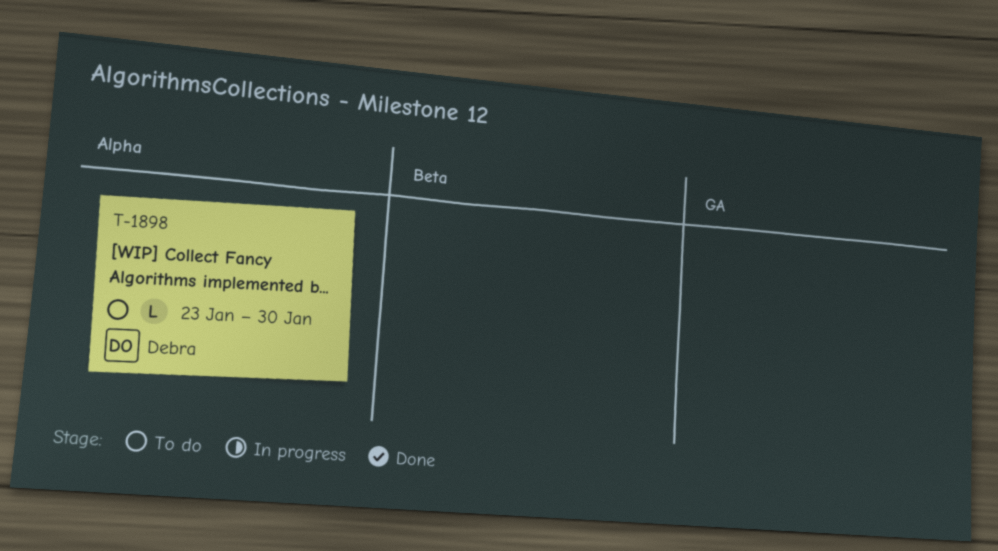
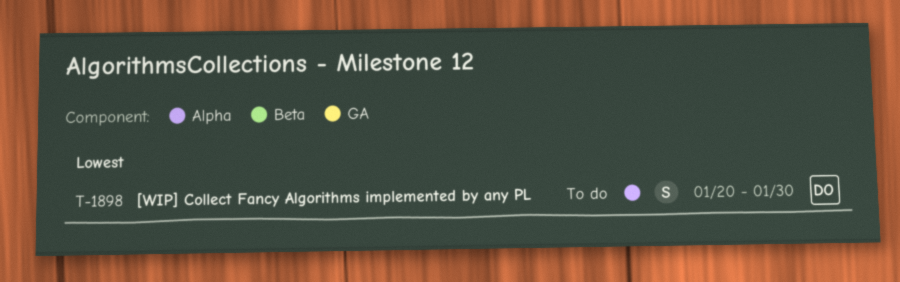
T-1898, estimate: L -> S
T-1898, start: Jan 23 -> Jan 20

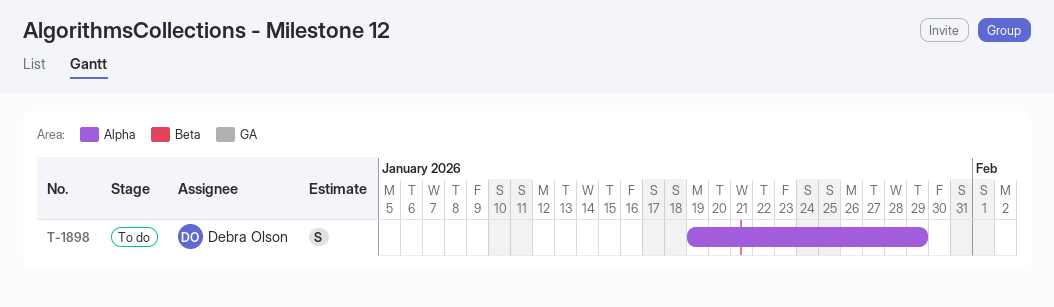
T-1898, start: Jan 20 -> Jan 19
T-1898, due: Jan 30 -> Jan 29

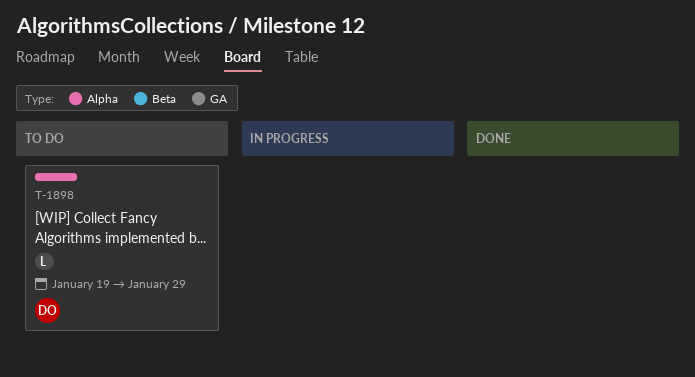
T-1898, estimate: S -> L

